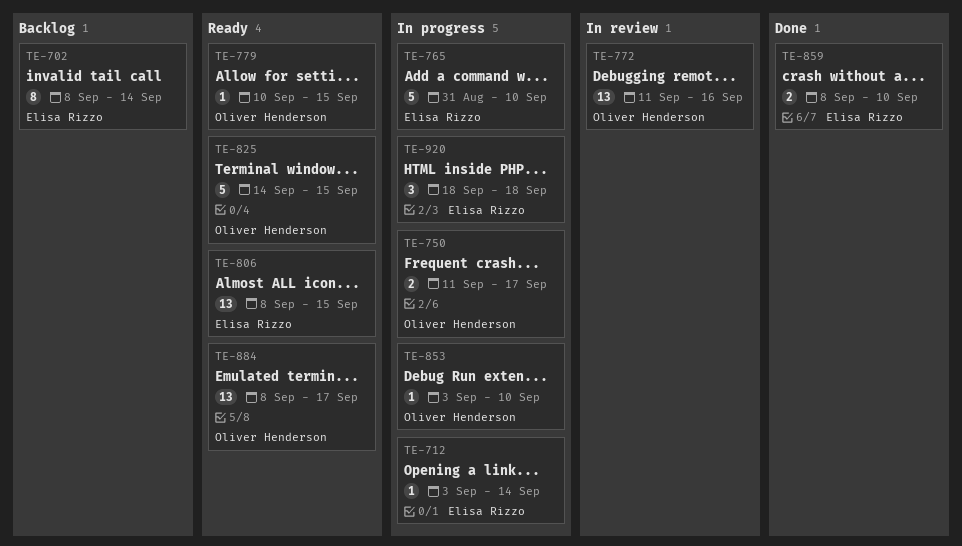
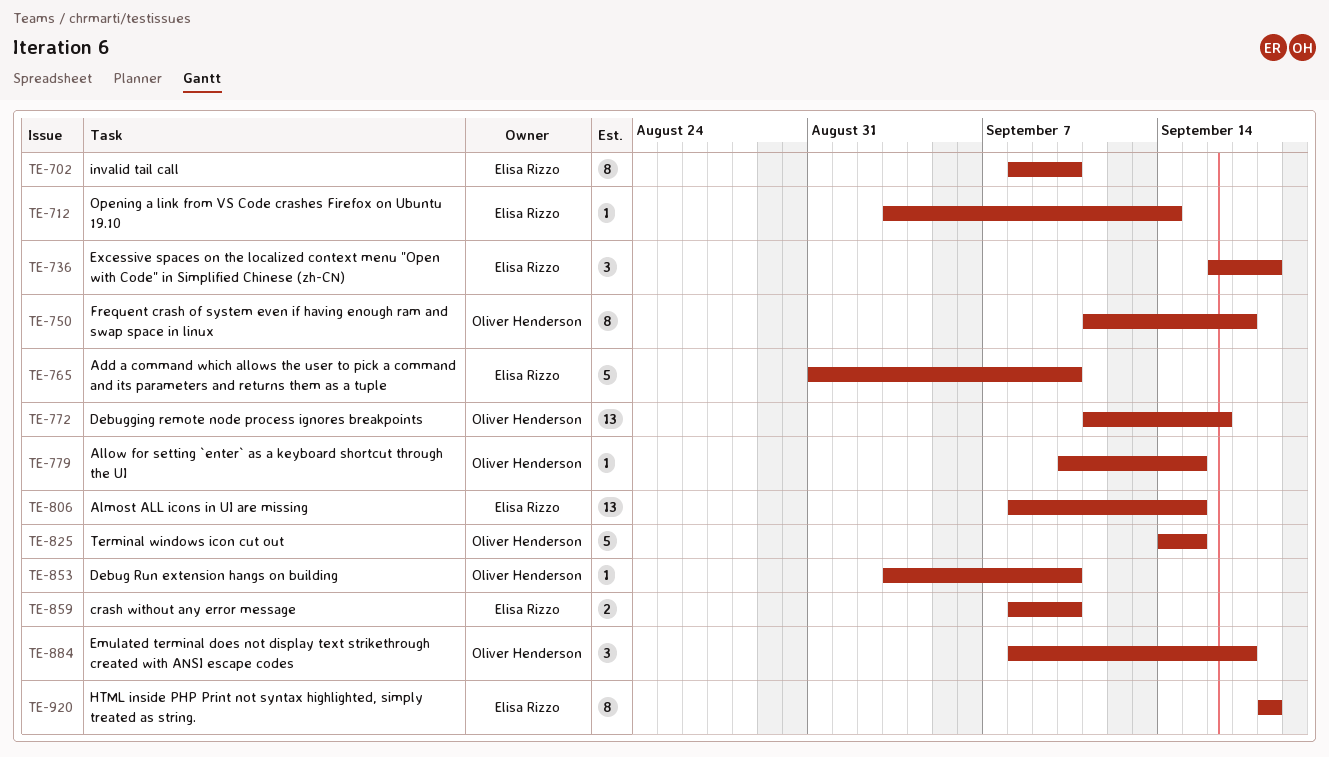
TE-702, due: Sep 14 -> Sep 10
TE-736: none -> present
TE-750, estimate: 2 -> 8
TE-884, estimate: 13 -> 3
TE-920, estimate: 3 -> 8

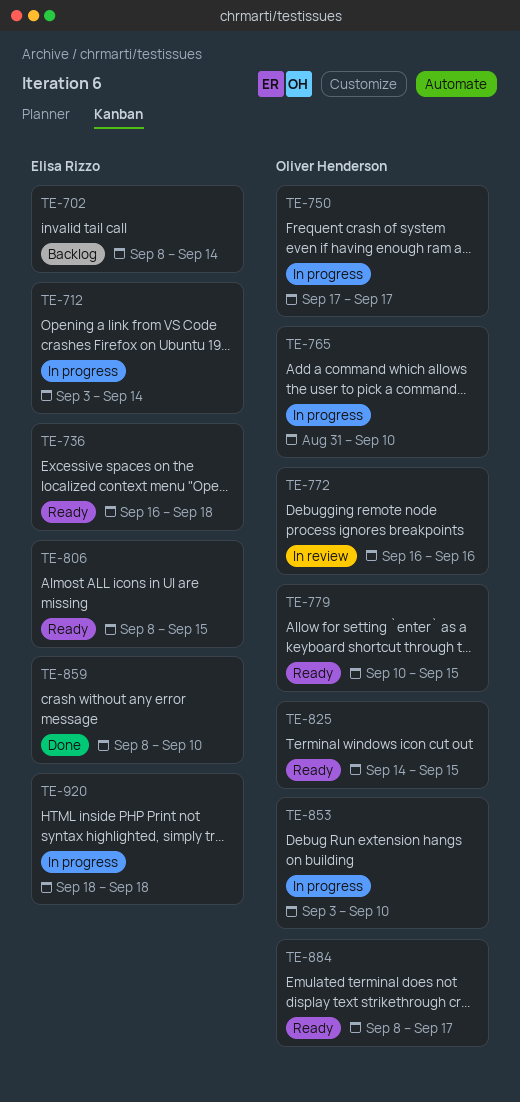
TE-702, due: Sep 10 -> Sep 14
TE-750, start: Sep 11 -> Sep 17
TE-765, owner: Elisa Rizzo -> Oliver Henderson
TE-772, start: Sep 11 -> Sep 16

